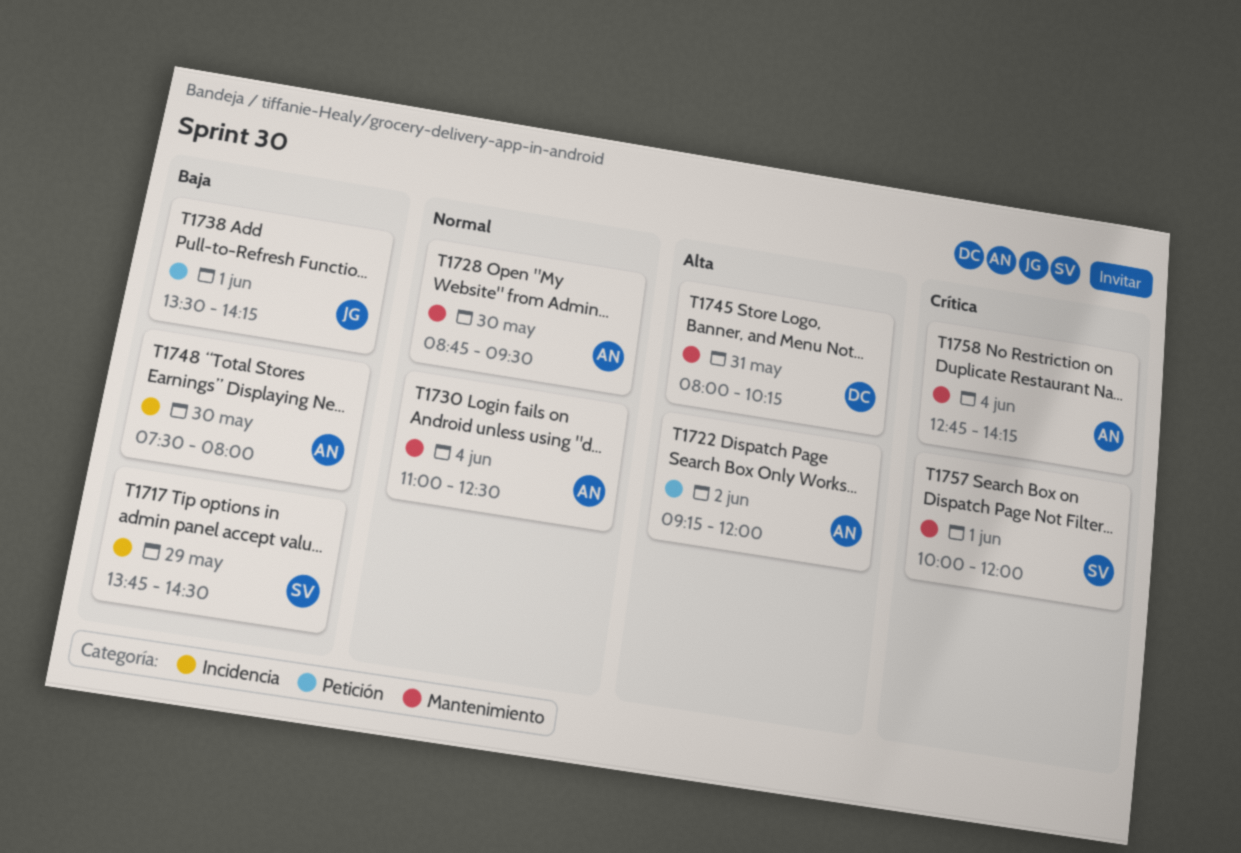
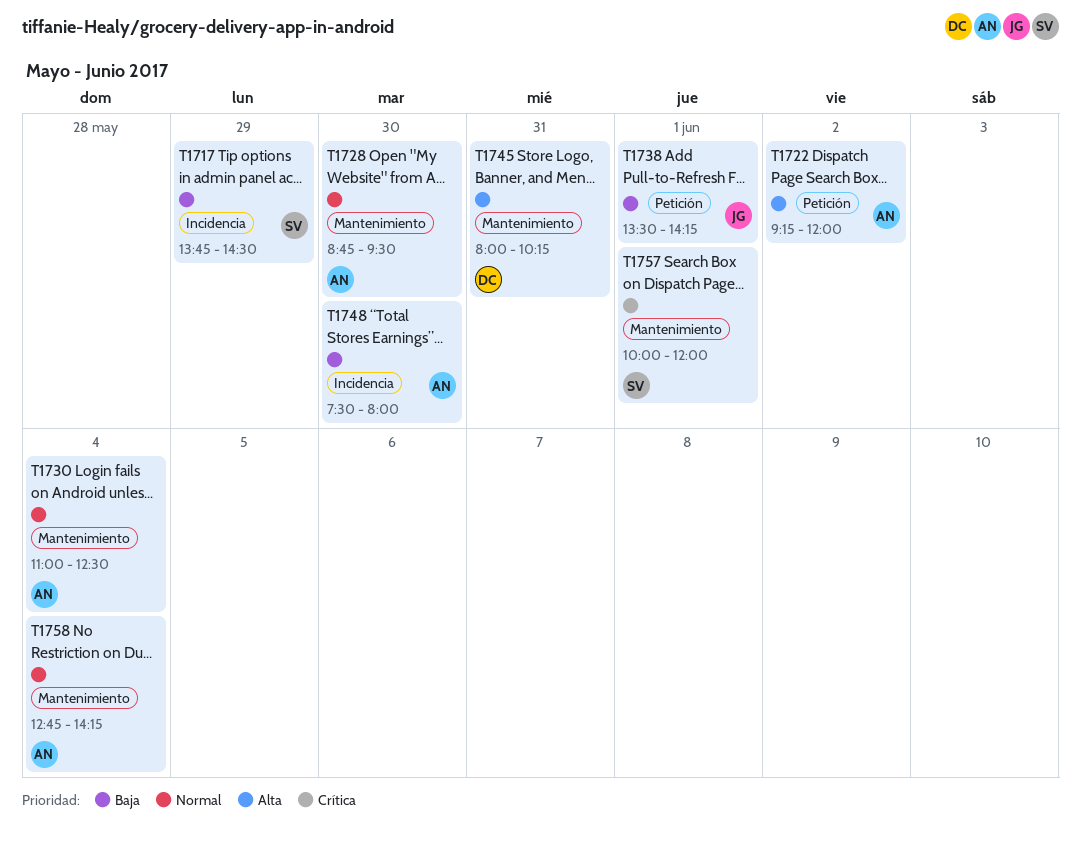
T1758, priority: Crítica -> Normal

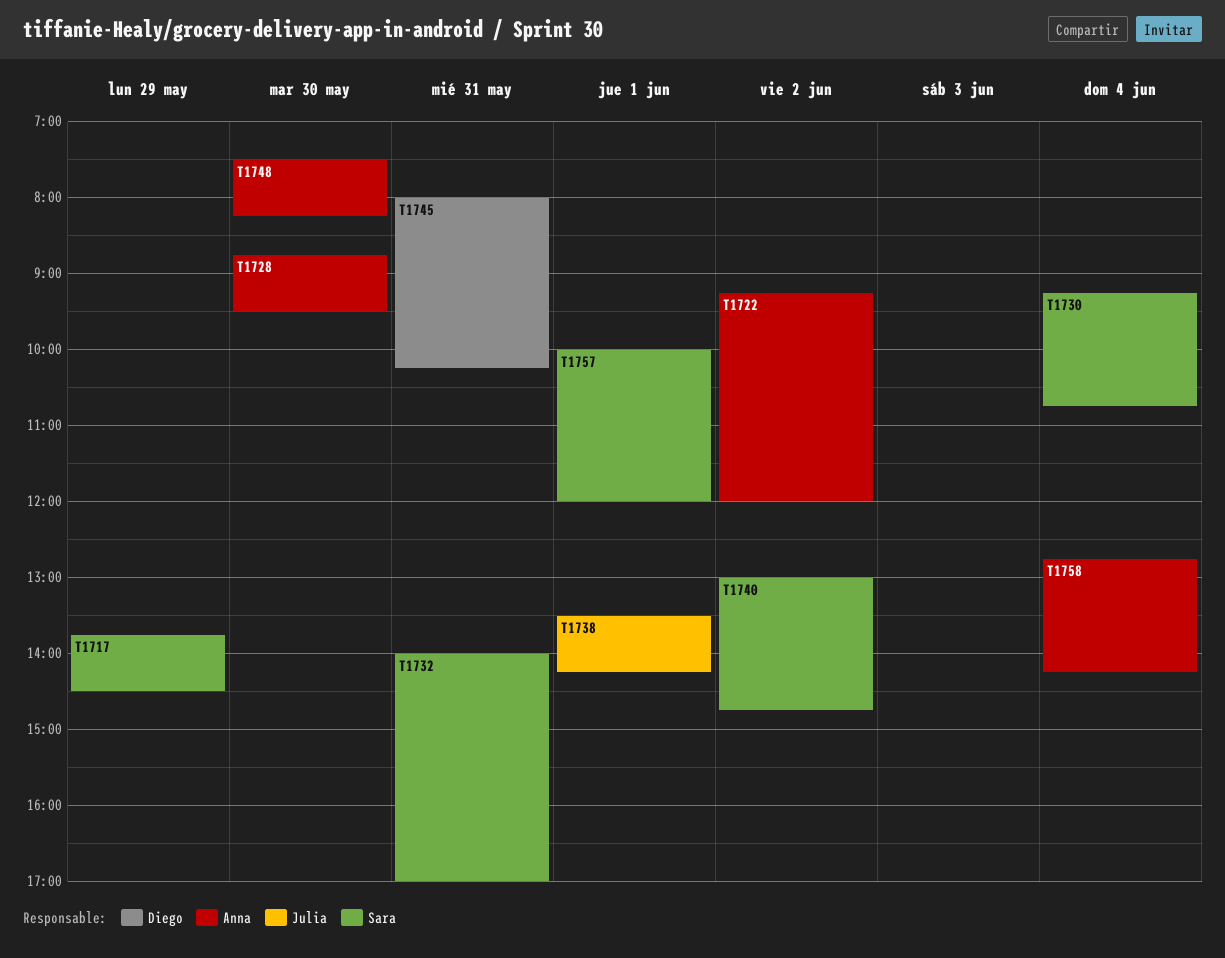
T1730, owner: Anna -> Sara
T1730, begins: 11:00 -> 09:15
T1730, ends: 12:30 -> 10:45
T1732: none -> present
T1740: none -> present
T1748, ends: 08:00 -> 08:15

